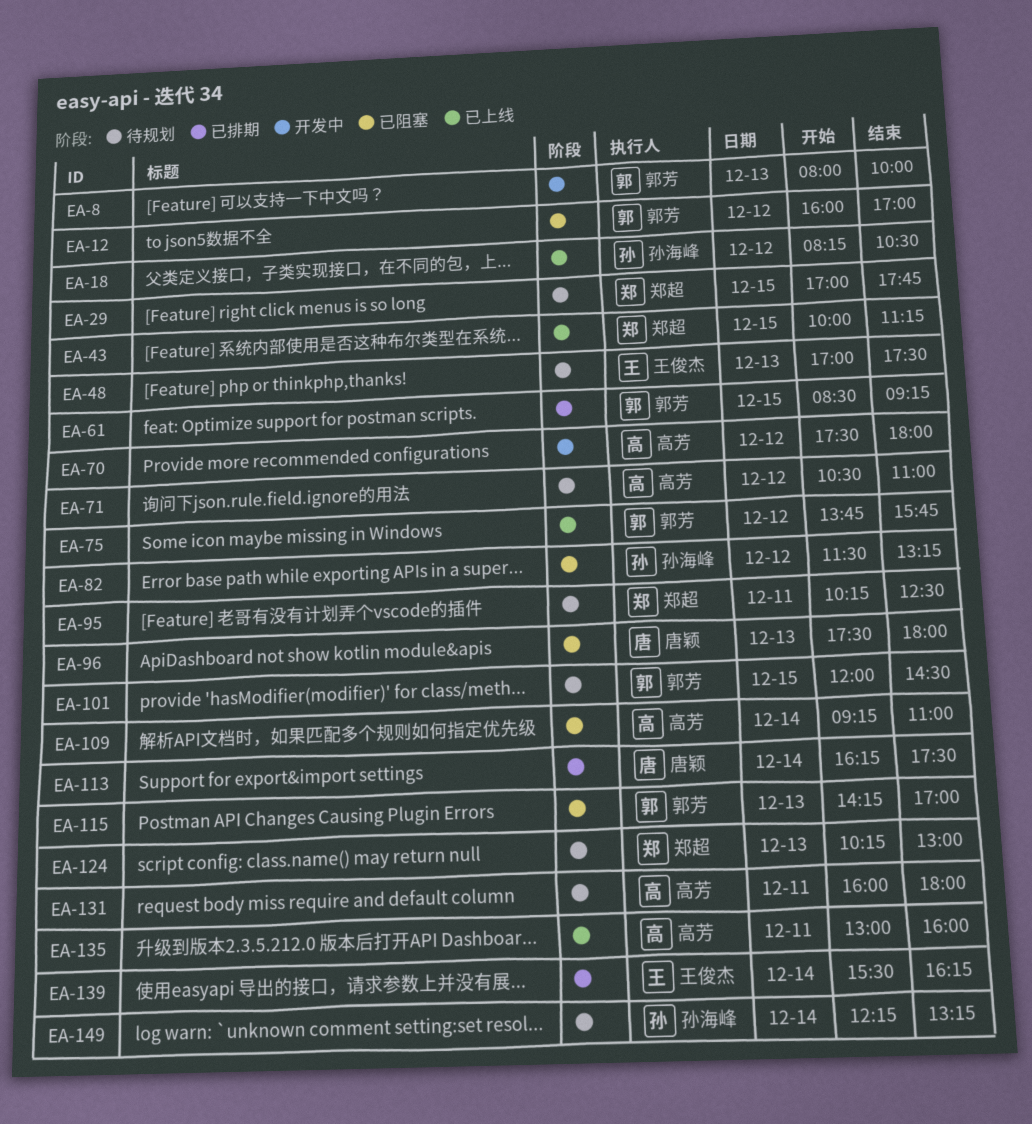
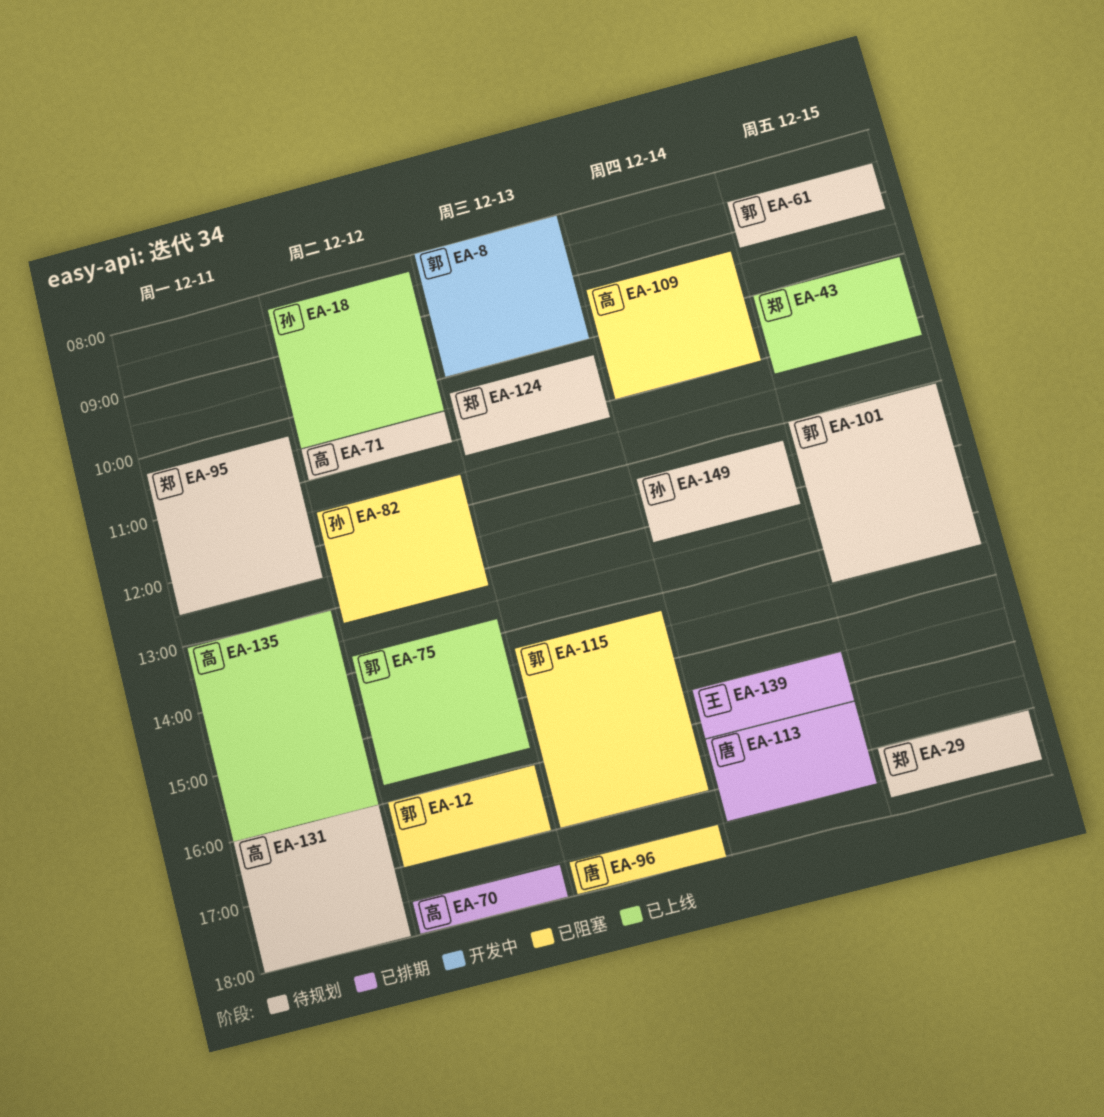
EA-48: present -> none
EA-61, status: 已排期 -> 待规划
EA-70, status: 开发中 -> 已排期
EA-124, ends: 13:00 -> 11:15

